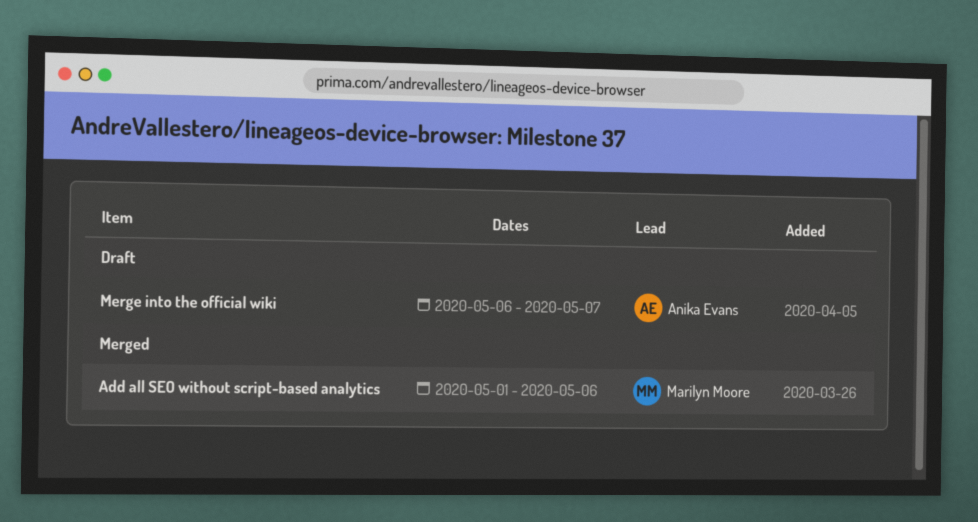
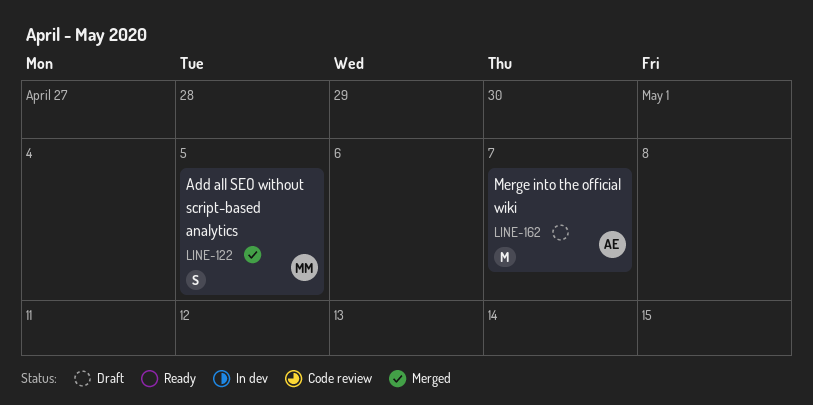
Add all SEO without script-based analytics, due: May 6 -> May 5

